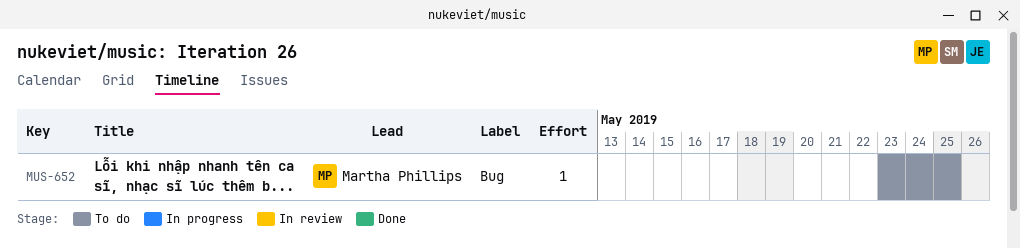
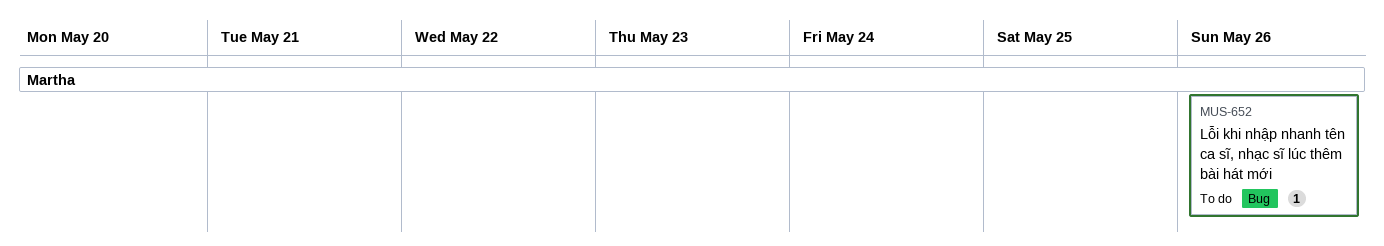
MUS-652, due: May 25 -> May 26

